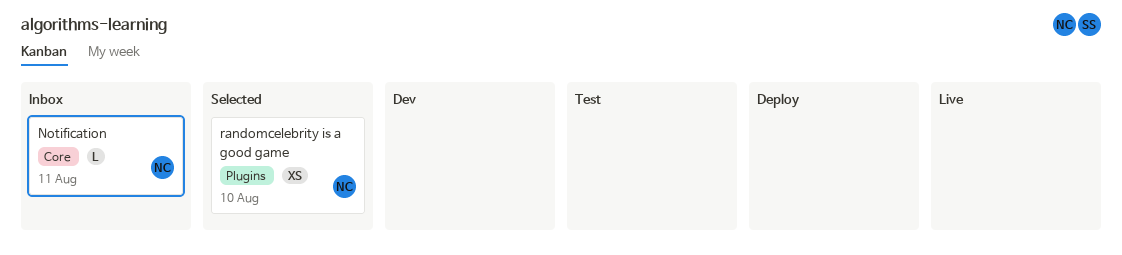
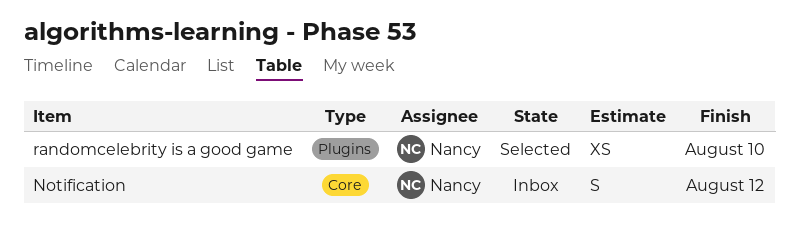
Notification, estimate: L -> S
Notification, due: Aug 11 -> Aug 12

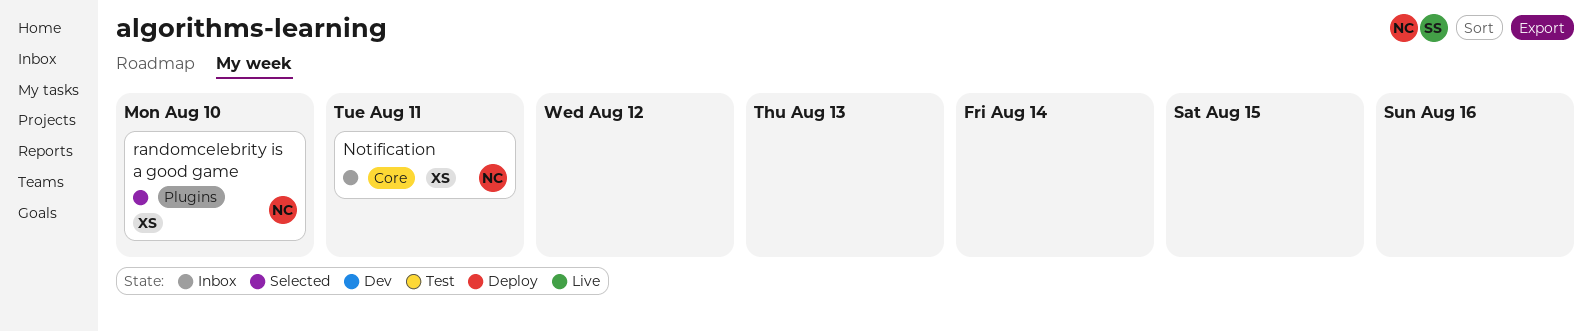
Notification, estimate: S -> XS
Notification, due: Aug 12 -> Aug 11

